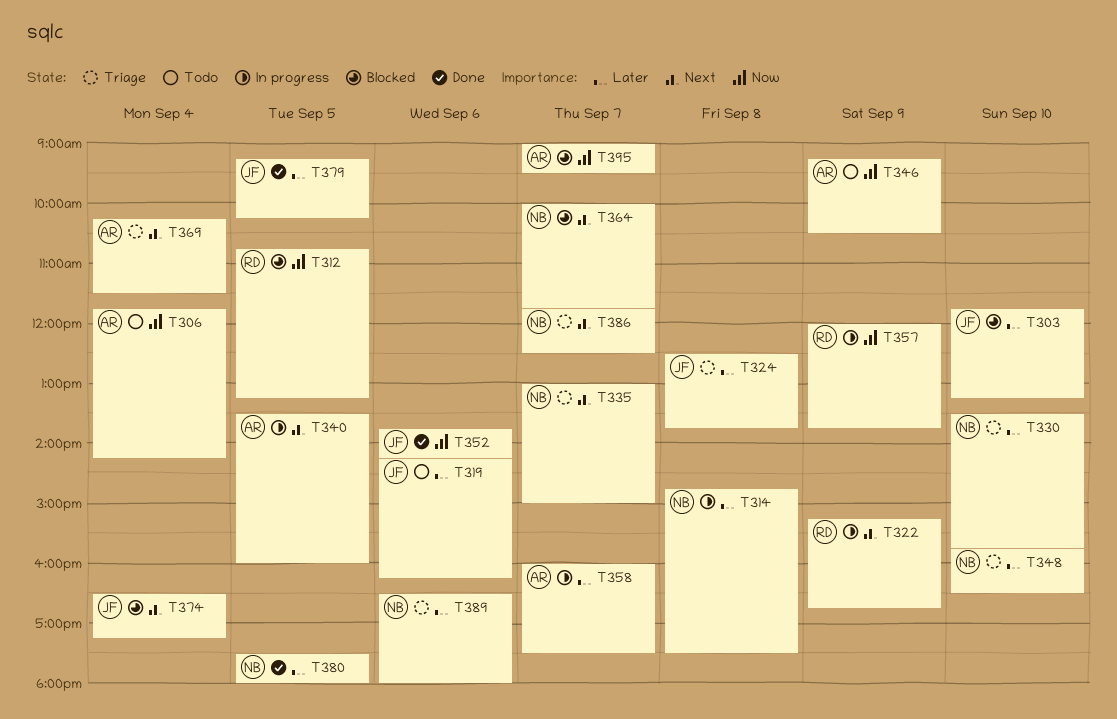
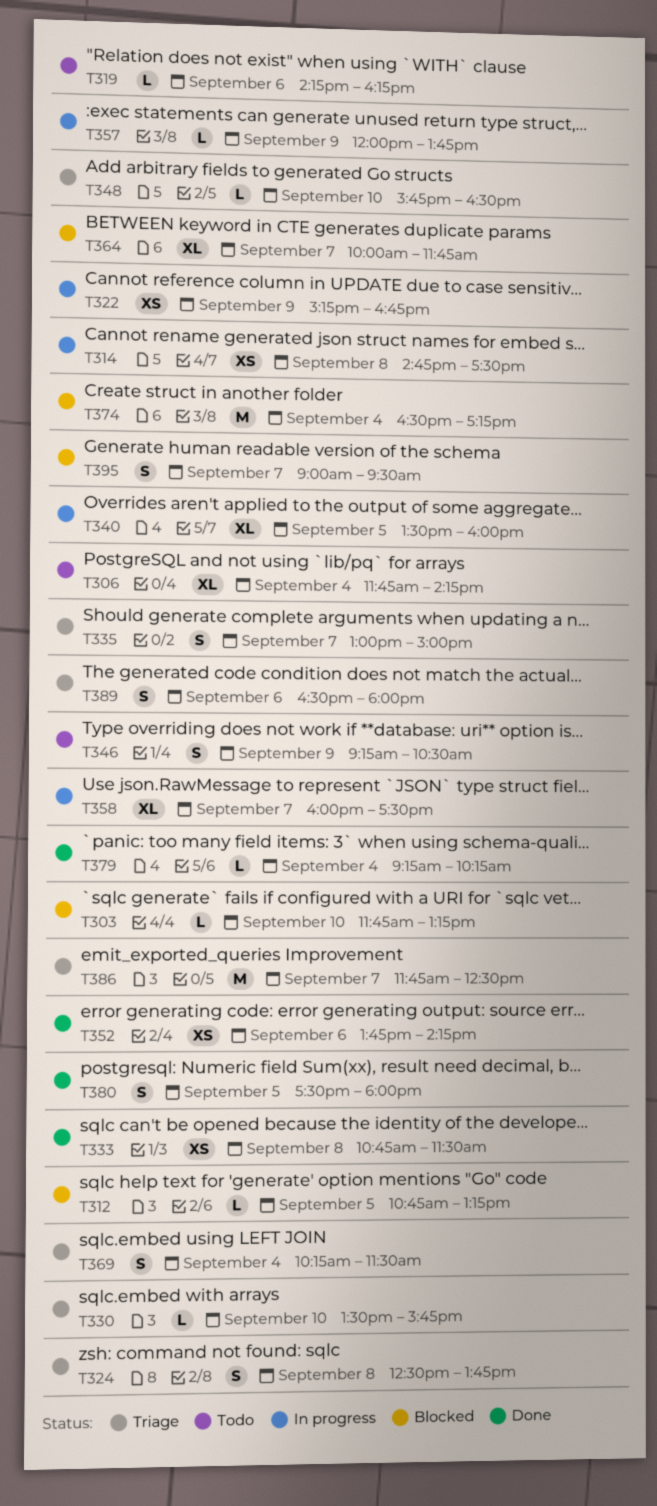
T333: none -> present
T379, day: Sep 5 -> Sep 4

